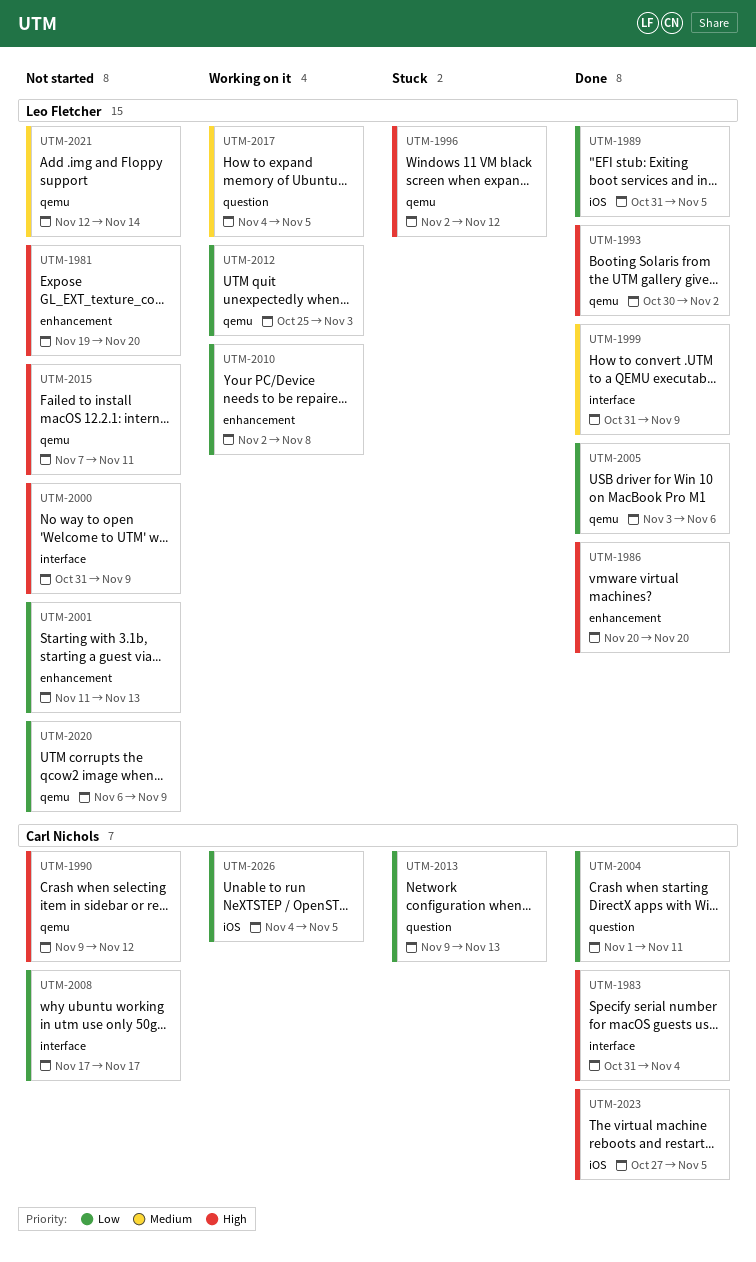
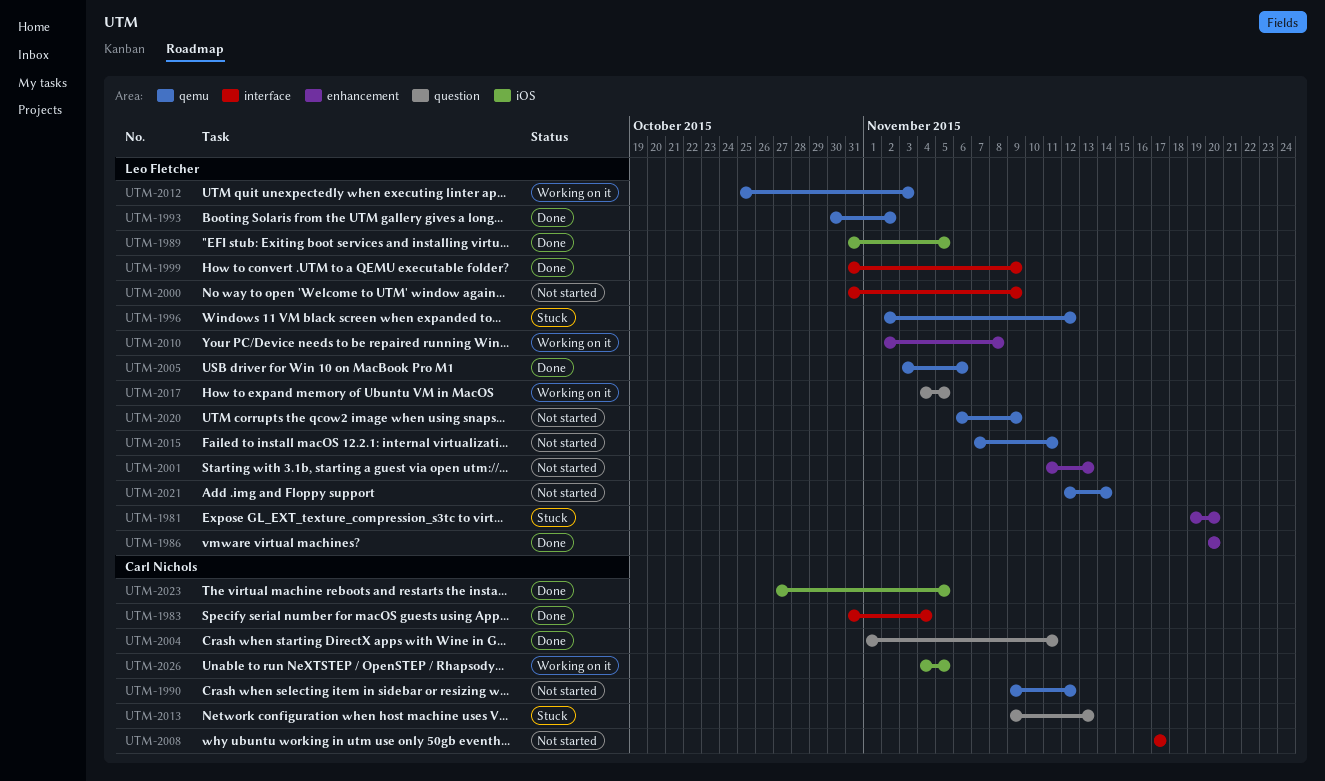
UTM-1981, status: Not started -> Stuck

